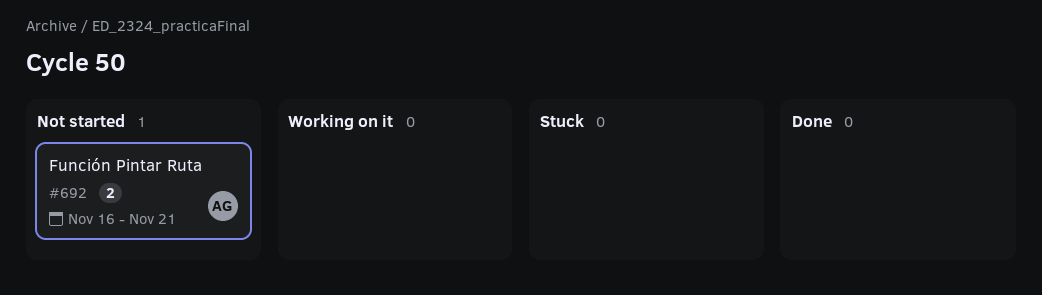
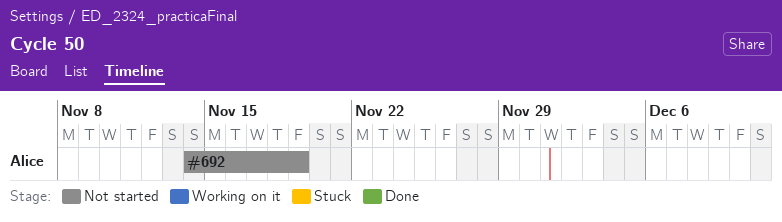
#692, start: Nov 16 -> Nov 14
#692, due: Nov 21 -> Nov 19

